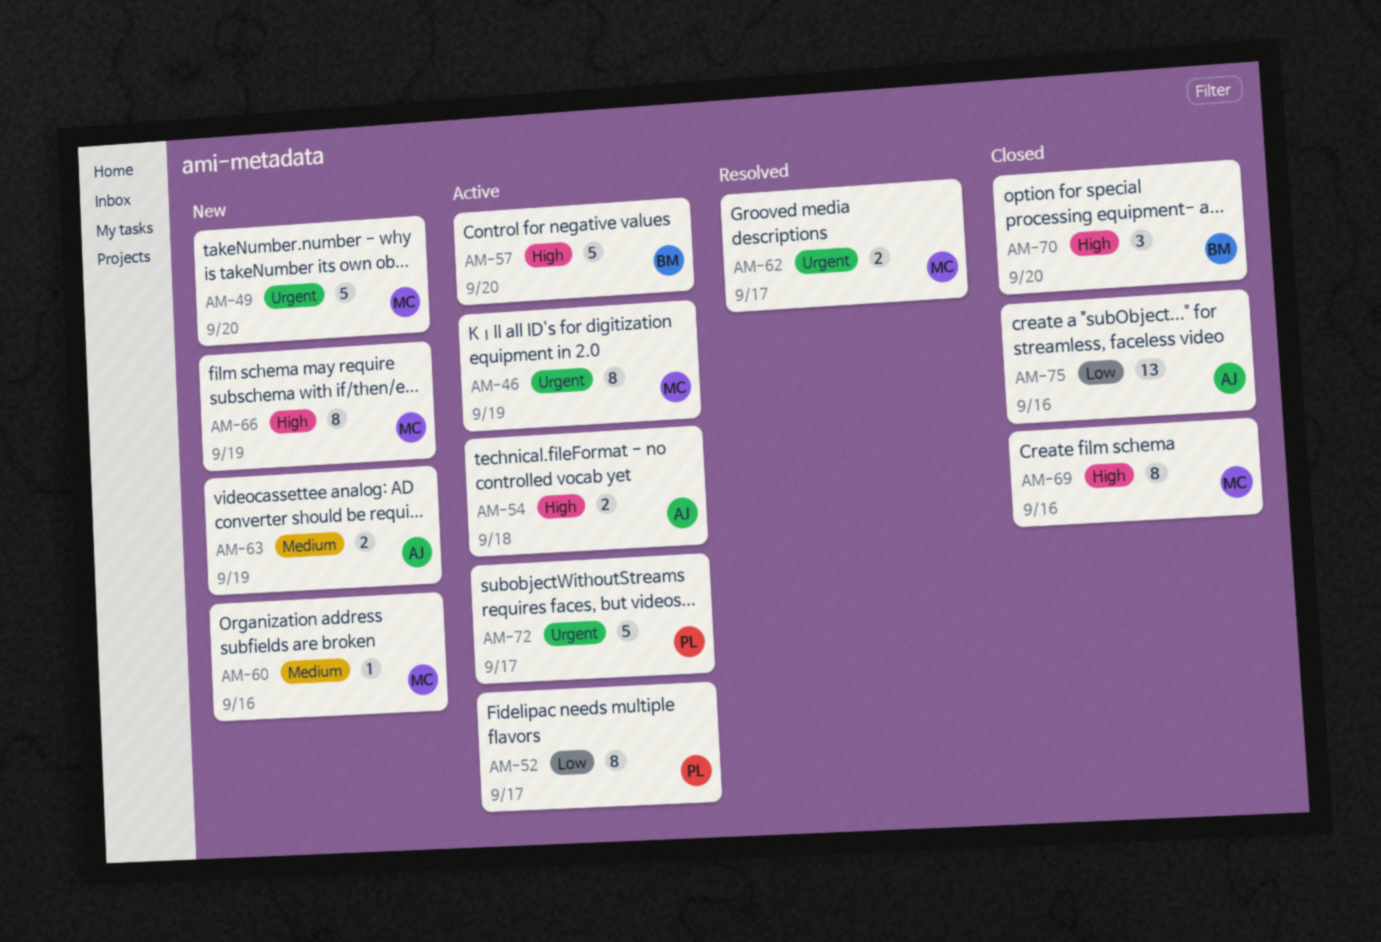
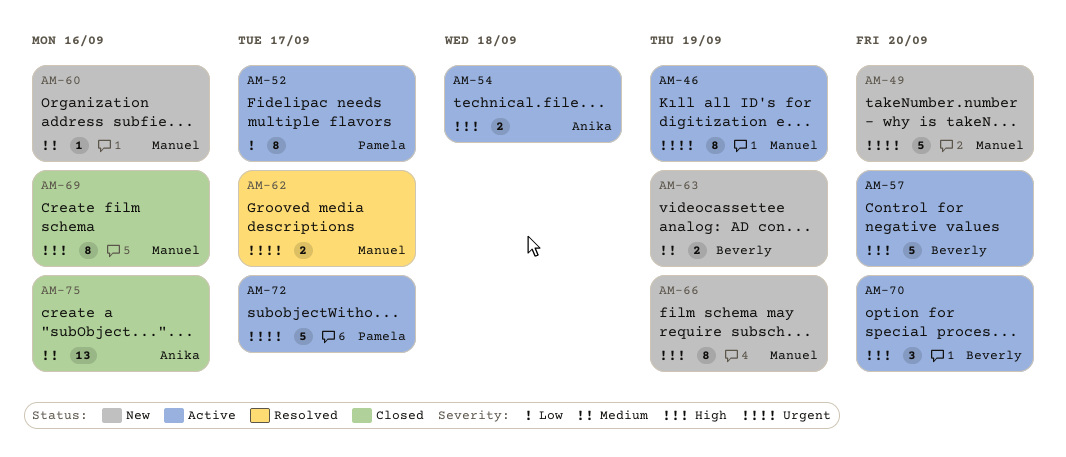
AM-63, owner: Anika -> Beverly
AM-70, status: Closed -> Active
AM-75, priority: Low -> Medium

